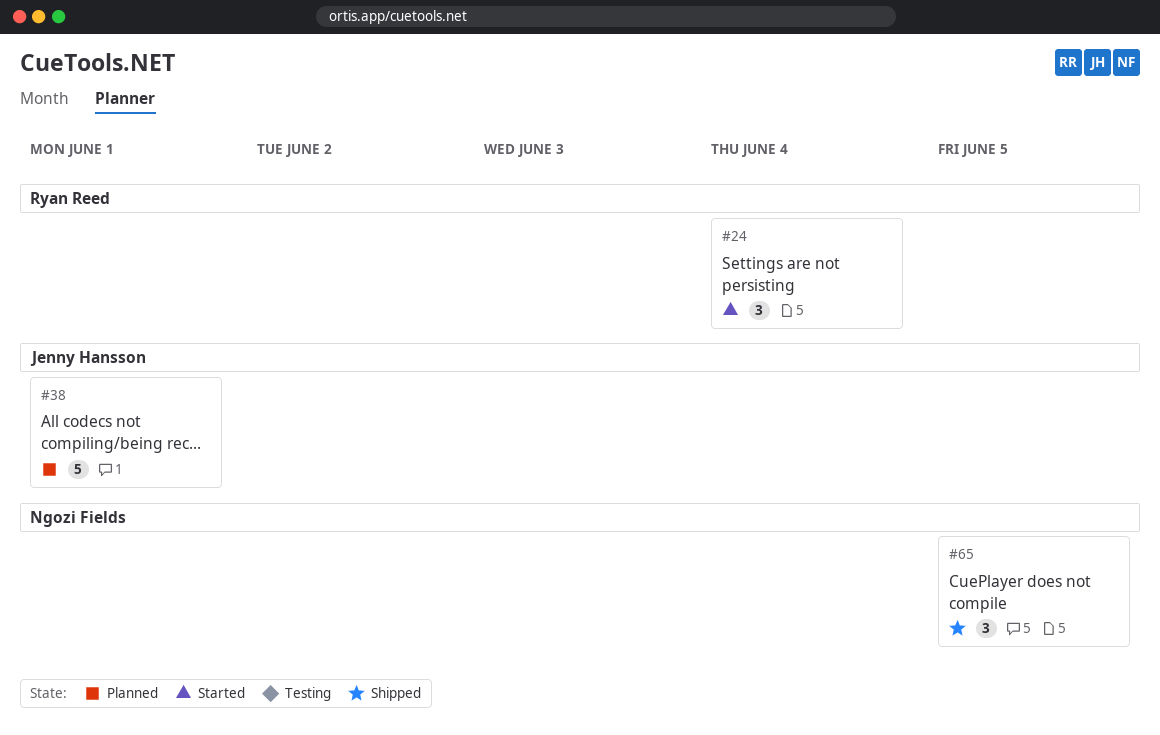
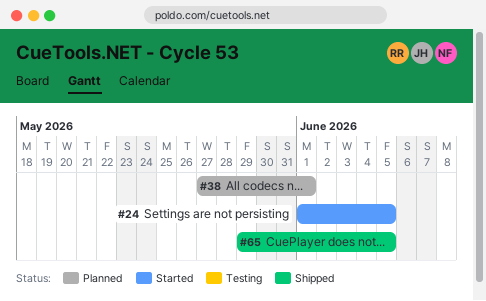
#24, due: Jun 4 -> Jun 5

